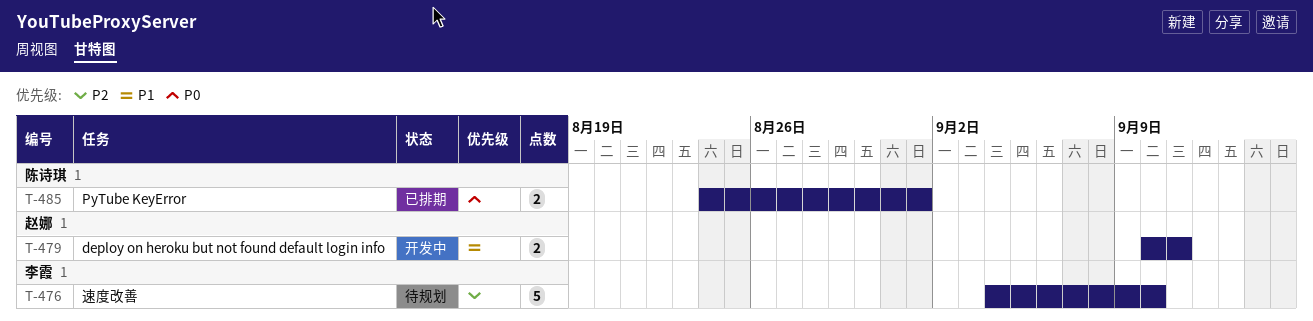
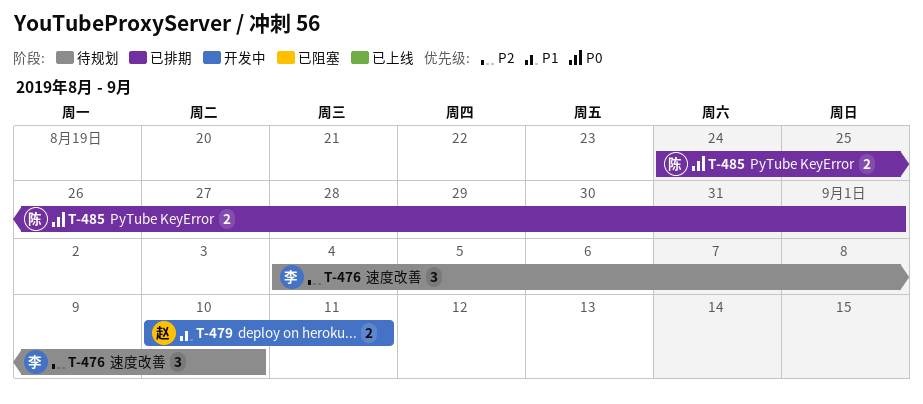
T-476, estimate: 5 -> 3

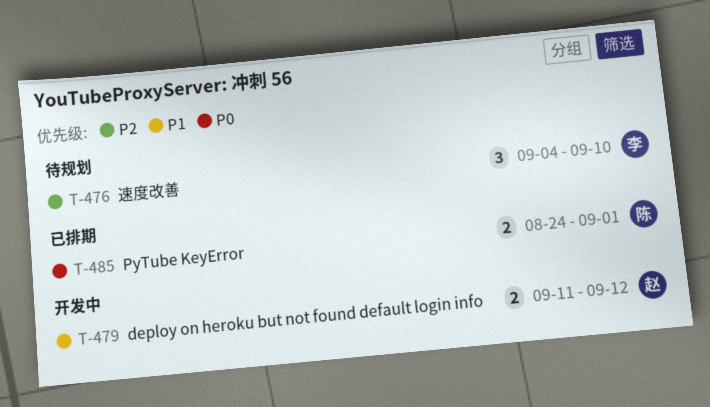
T-479, start: Sep 10 -> Sep 11
T-479, due: Sep 11 -> Sep 12

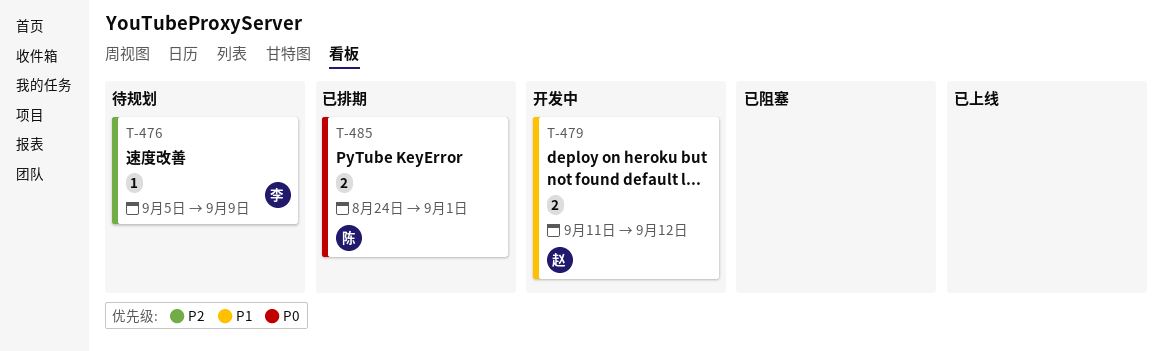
T-476, estimate: 3 -> 1
T-476, start: Sep 4 -> Sep 5
T-476, due: Sep 10 -> Sep 9

